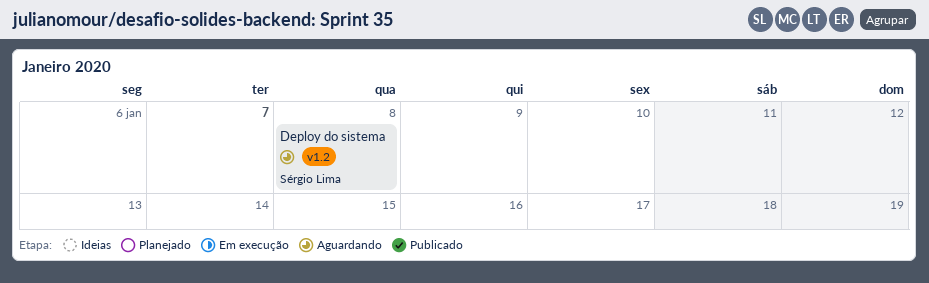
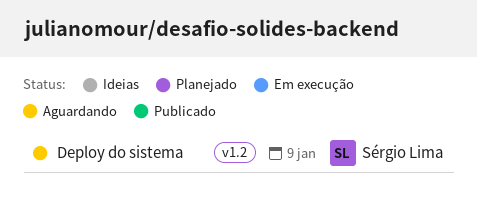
Deploy do sistema, due: Jan 8 -> Jan 9

